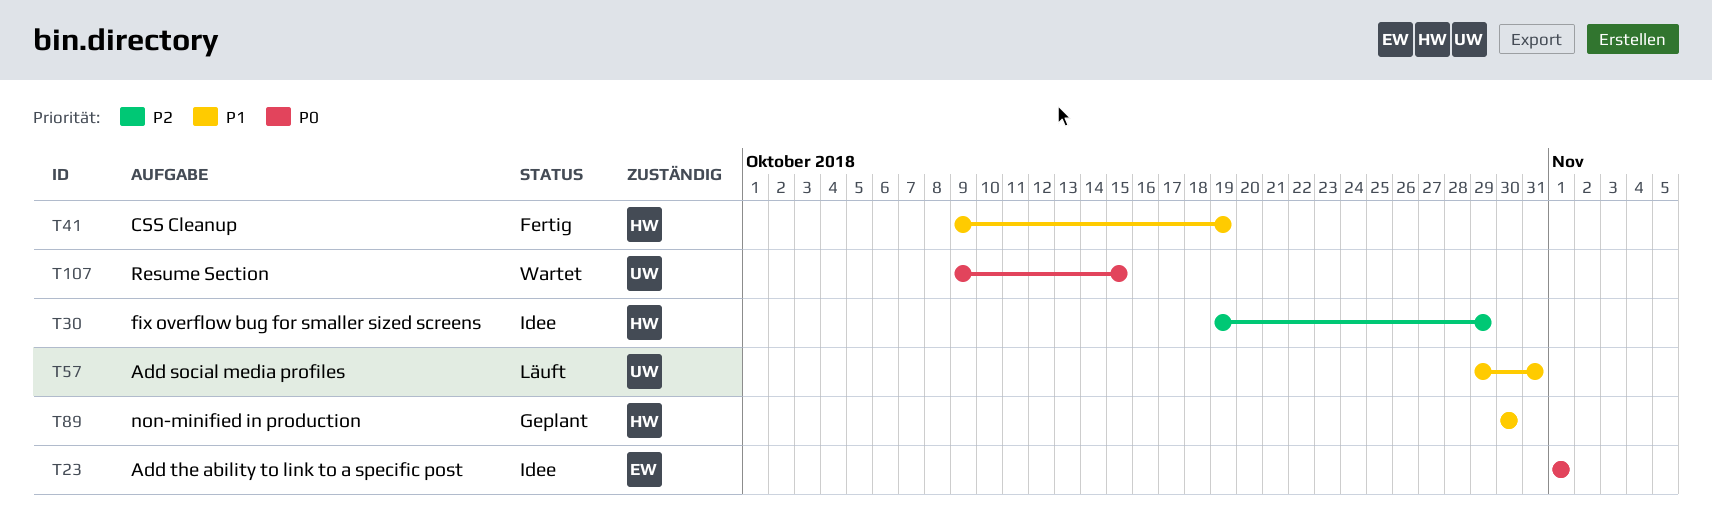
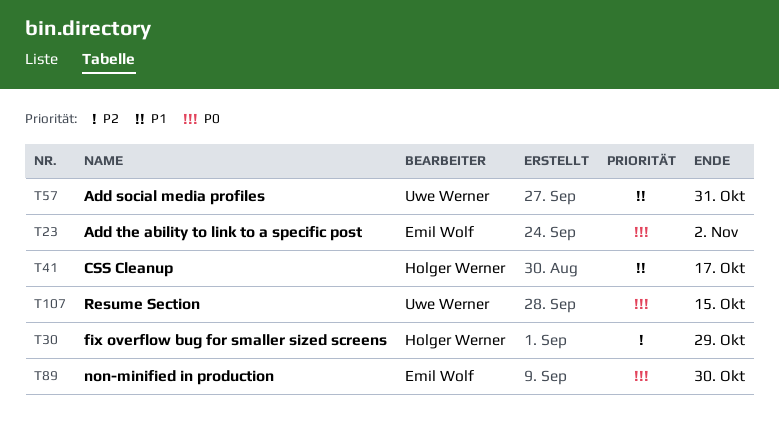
T23, due: Nov 1 -> Nov 2
T41, due: Oct 19 -> Oct 17
T89, owner: Holger Werner -> Emil Wolf
T89, priority: P1 -> P0

